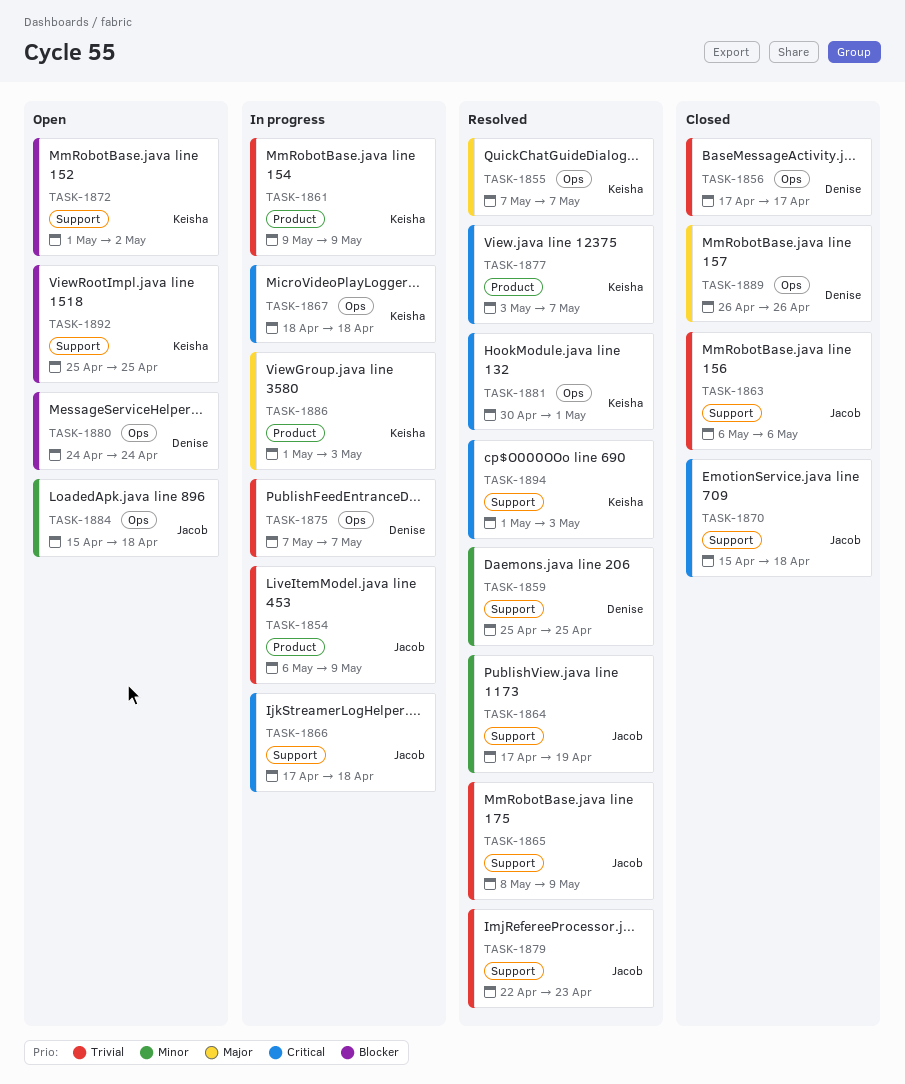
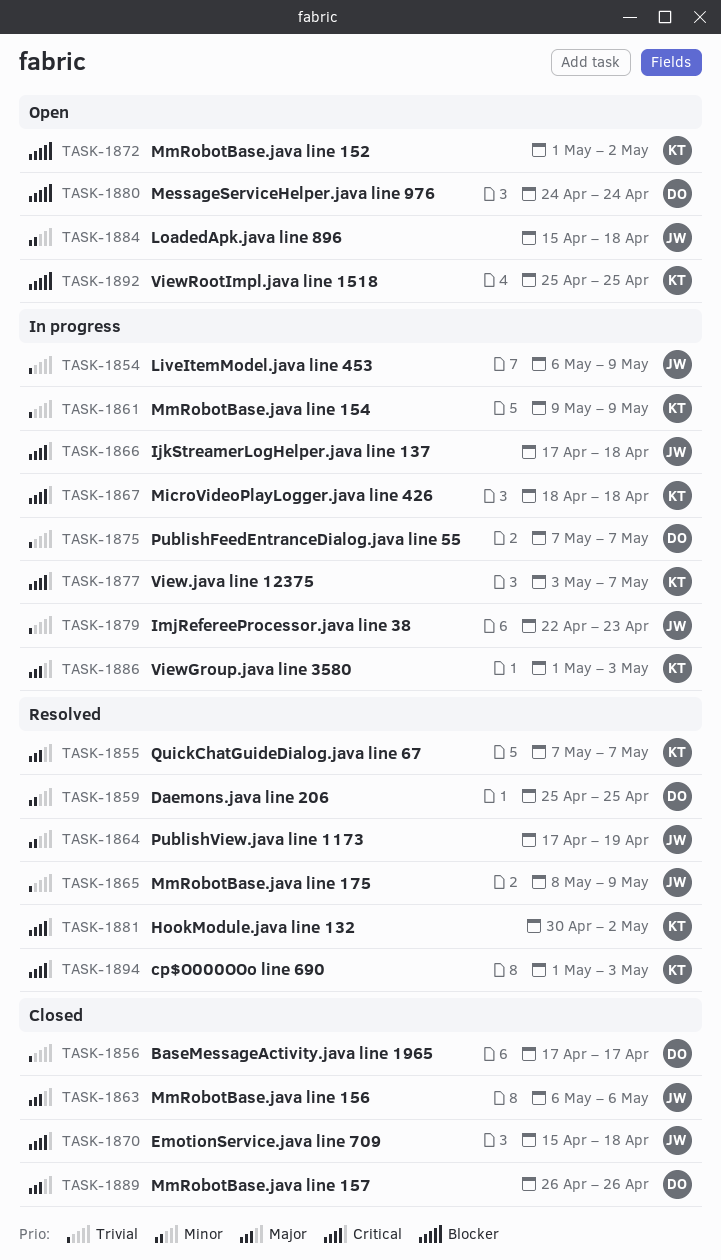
TASK-1863, priority: Trivial -> Major
TASK-1877, status: Resolved -> In progress
TASK-1879, status: Resolved -> In progress
TASK-1881, due: May 1 -> May 2

